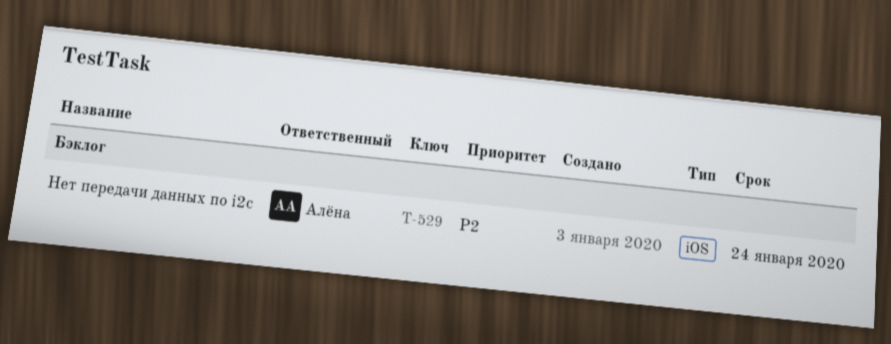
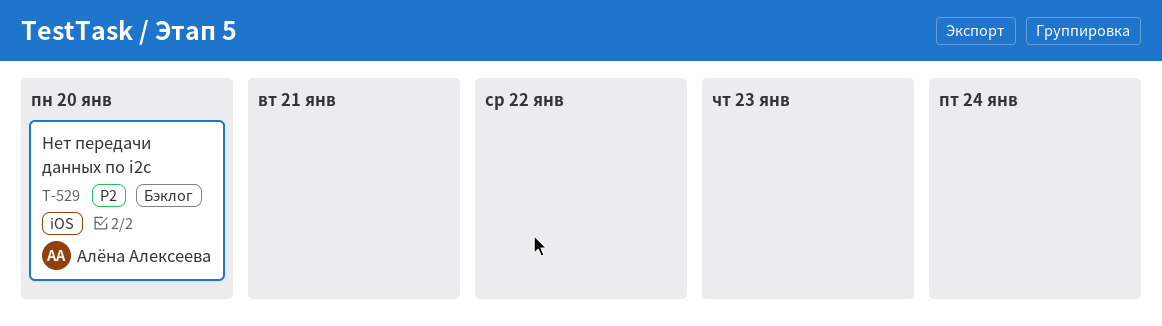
T-529, due: Jan 24 -> Jan 20

